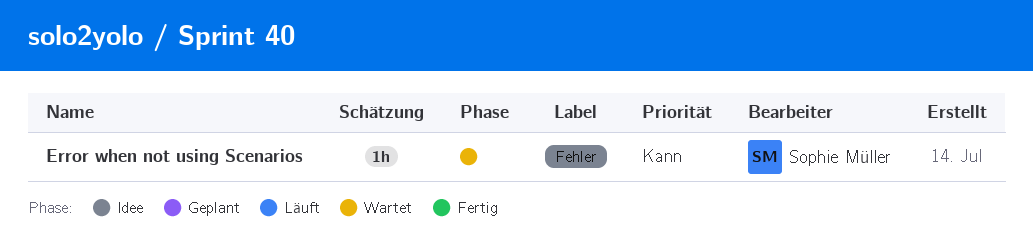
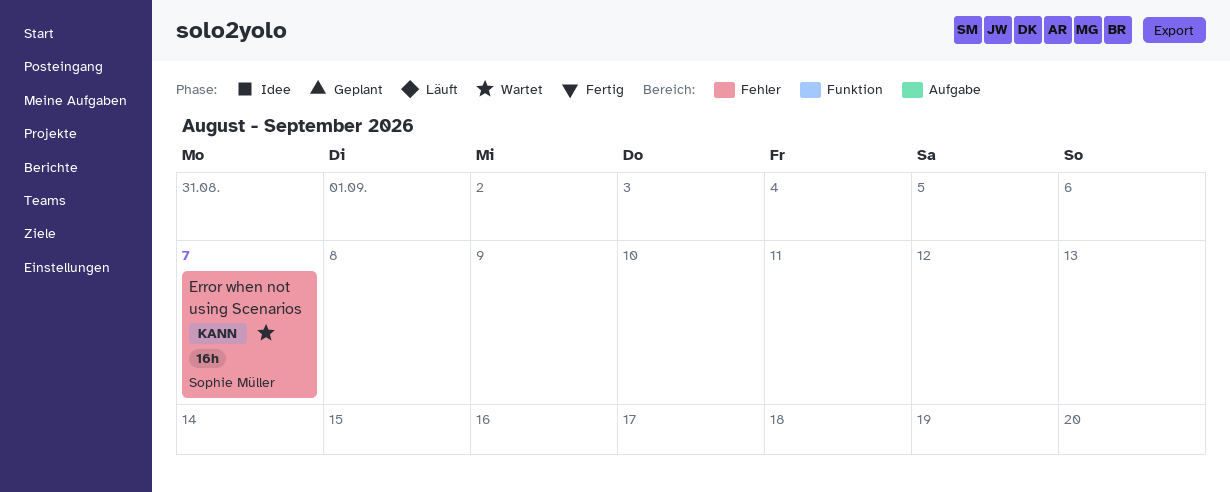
Error when not using Scenarios, estimate: 1h -> 16h

